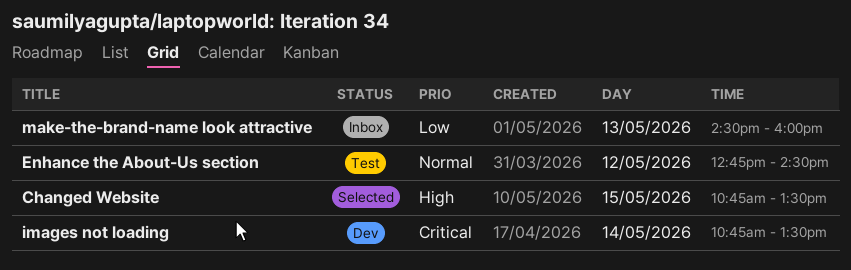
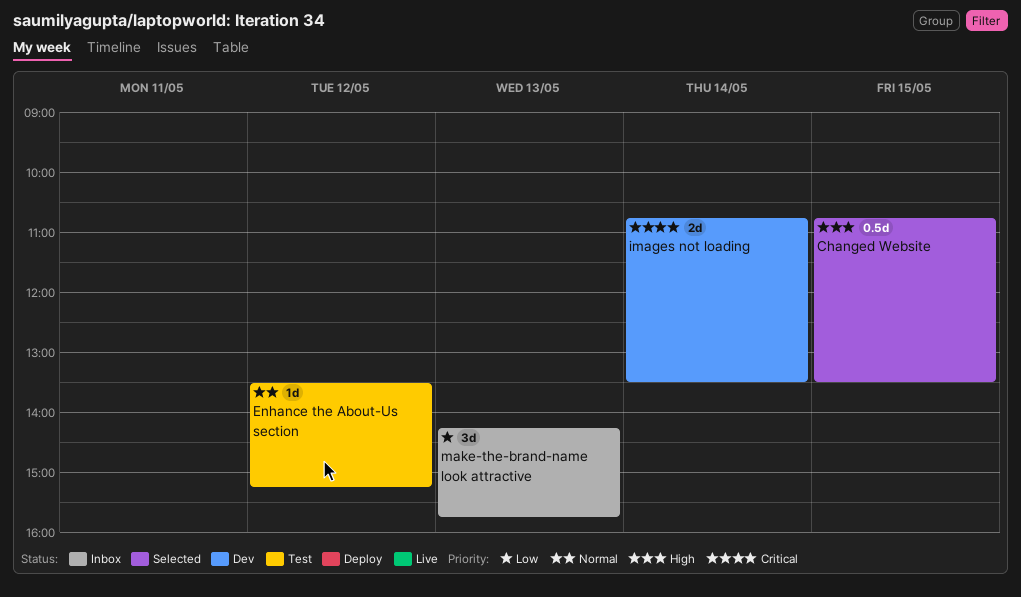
Enhance the About-Us section, begins: 12:45 -> 13:30
Enhance the About-Us section, ends: 14:30 -> 15:15
make-the-brand-name look attractive, begins: 14:30 -> 14:15
make-the-brand-name look attractive, ends: 16:00 -> 15:45

